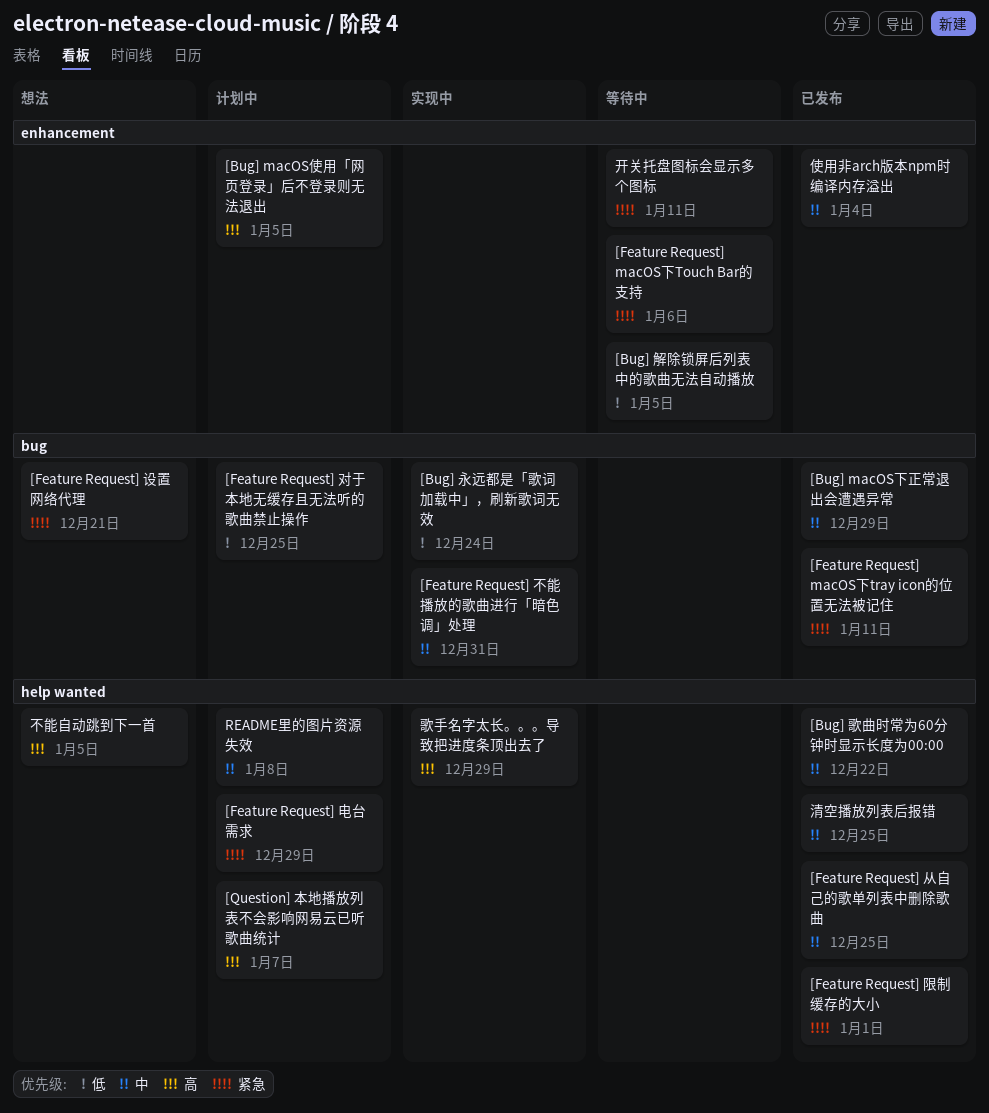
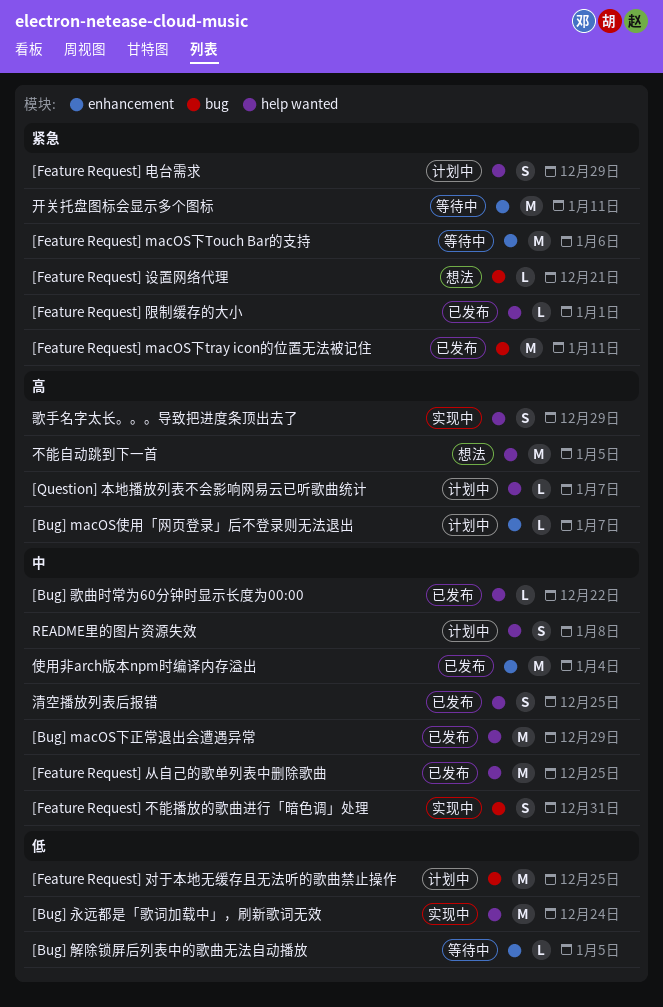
[Bug] macOS下正常退出会遭遇异常, label: bug -> help wanted
[Bug] macOS使用「网页登录」后不登录则无法退出, due: Jan 5 -> Jan 7
[Bug] 永远都是「歌词加载中」，刷新歌词无效, label: bug -> help wanted

